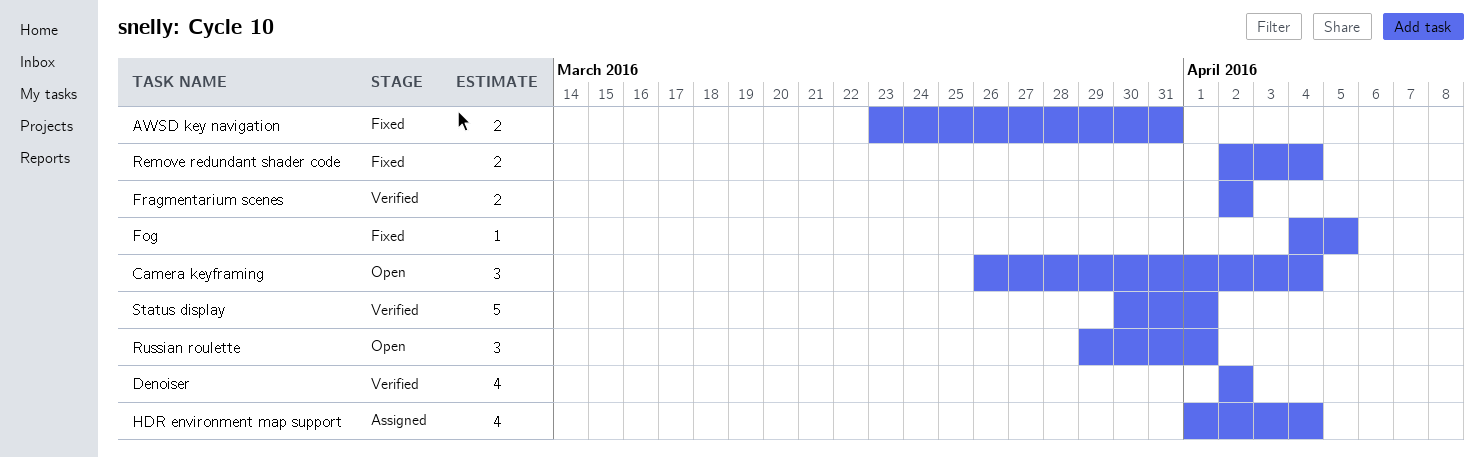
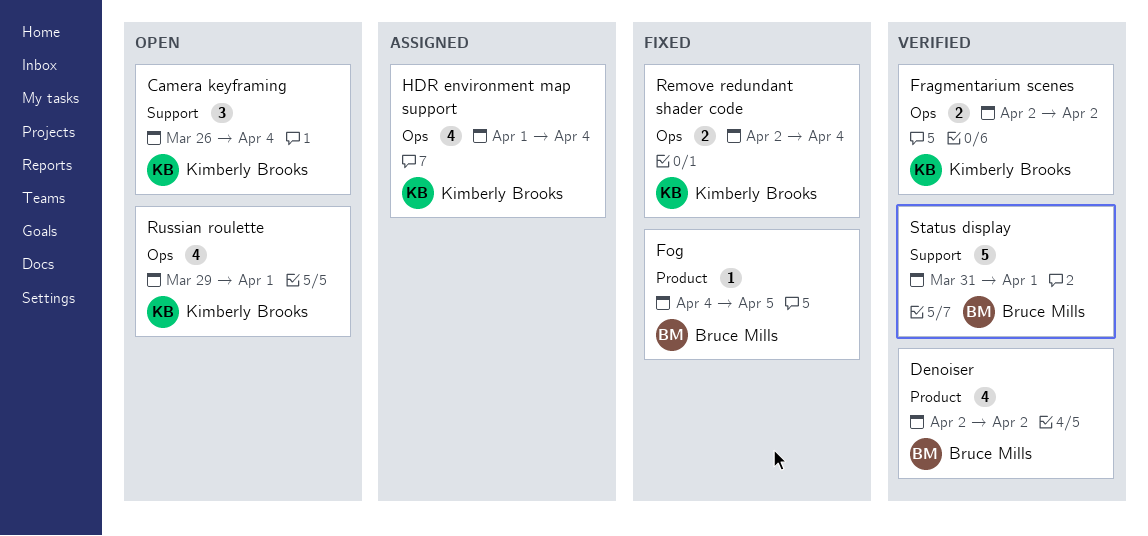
AWSD key navigation: present -> none
Russian roulette, estimate: 3 -> 4
Status display, start: Mar 30 -> Mar 31

